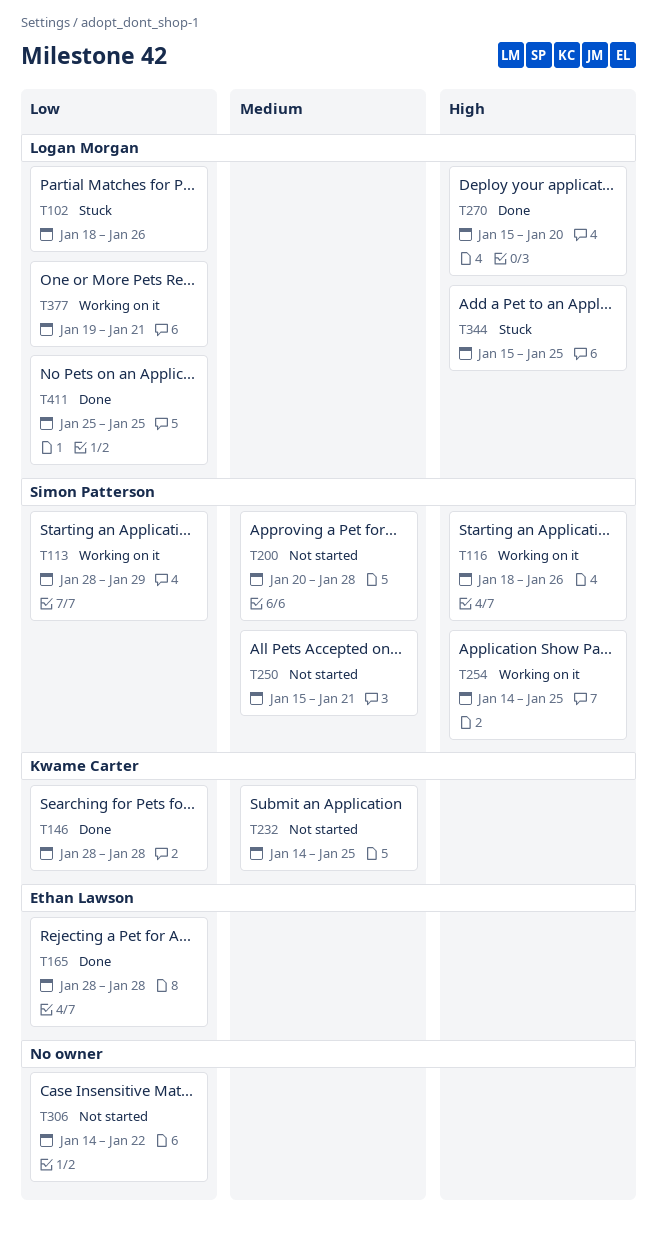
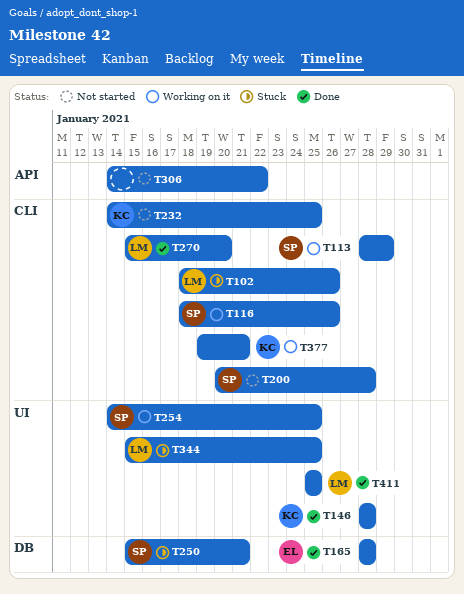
T250, status: Not started -> Stuck
T377, owner: Logan Morgan -> Kwame Carter

